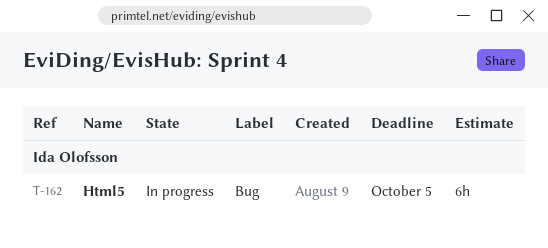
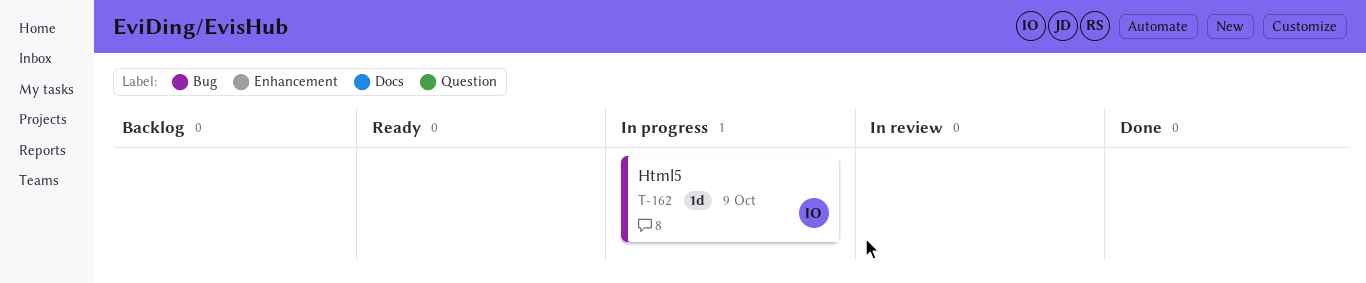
T-162, estimate: 6h -> 1d
T-162, due: Oct 5 -> Oct 9

